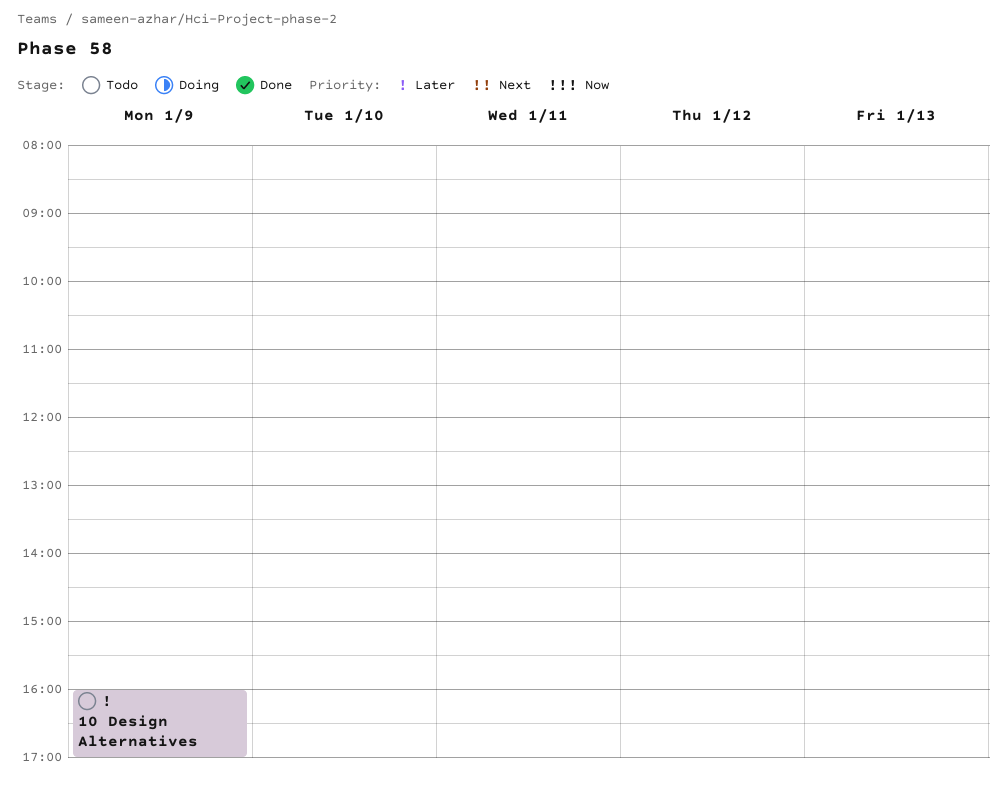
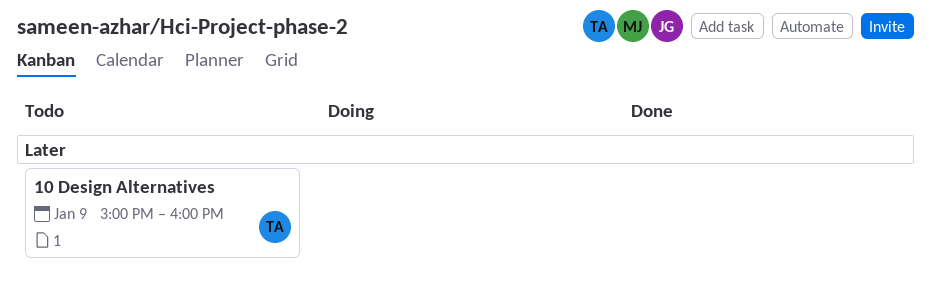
10 Design Alternatives, begins: 16:00 -> 15:00
10 Design Alternatives, ends: 17:00 -> 16:00

